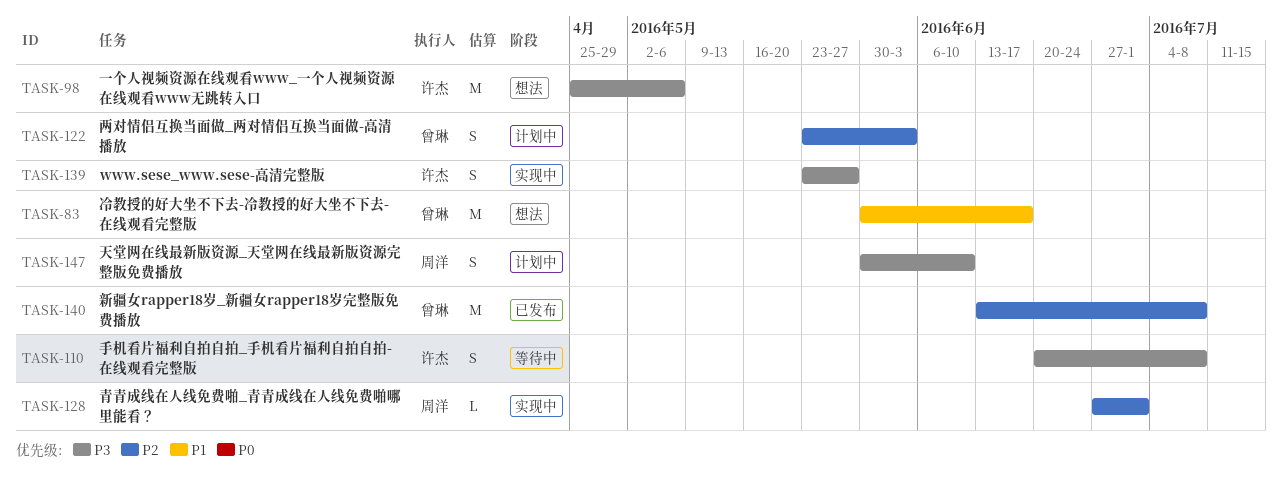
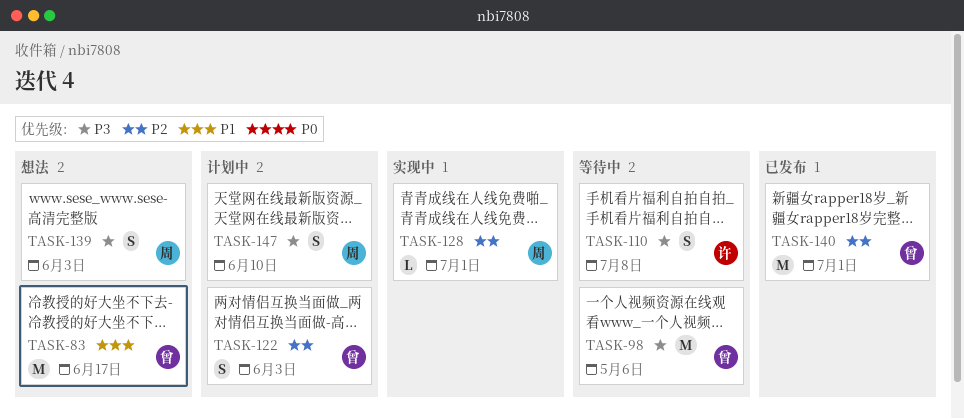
TASK-98, status: 想法 -> 等待中
TASK-98, owner: 许杰 -> 曾琳
TASK-139, status: 实现中 -> 想法
TASK-139, owner: 许杰 -> 周洋
TASK-139, due: May 27 -> Jun 3
TASK-140, due: Jul 8 -> Jul 1

